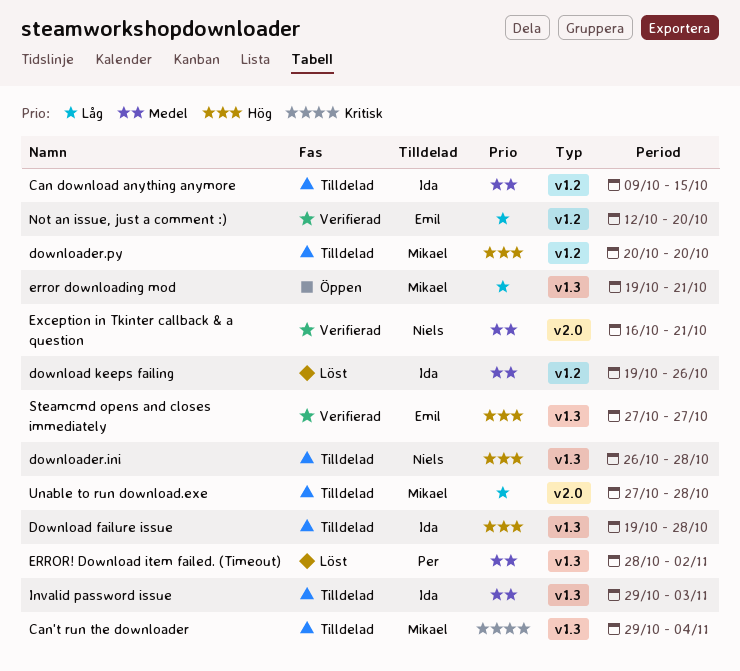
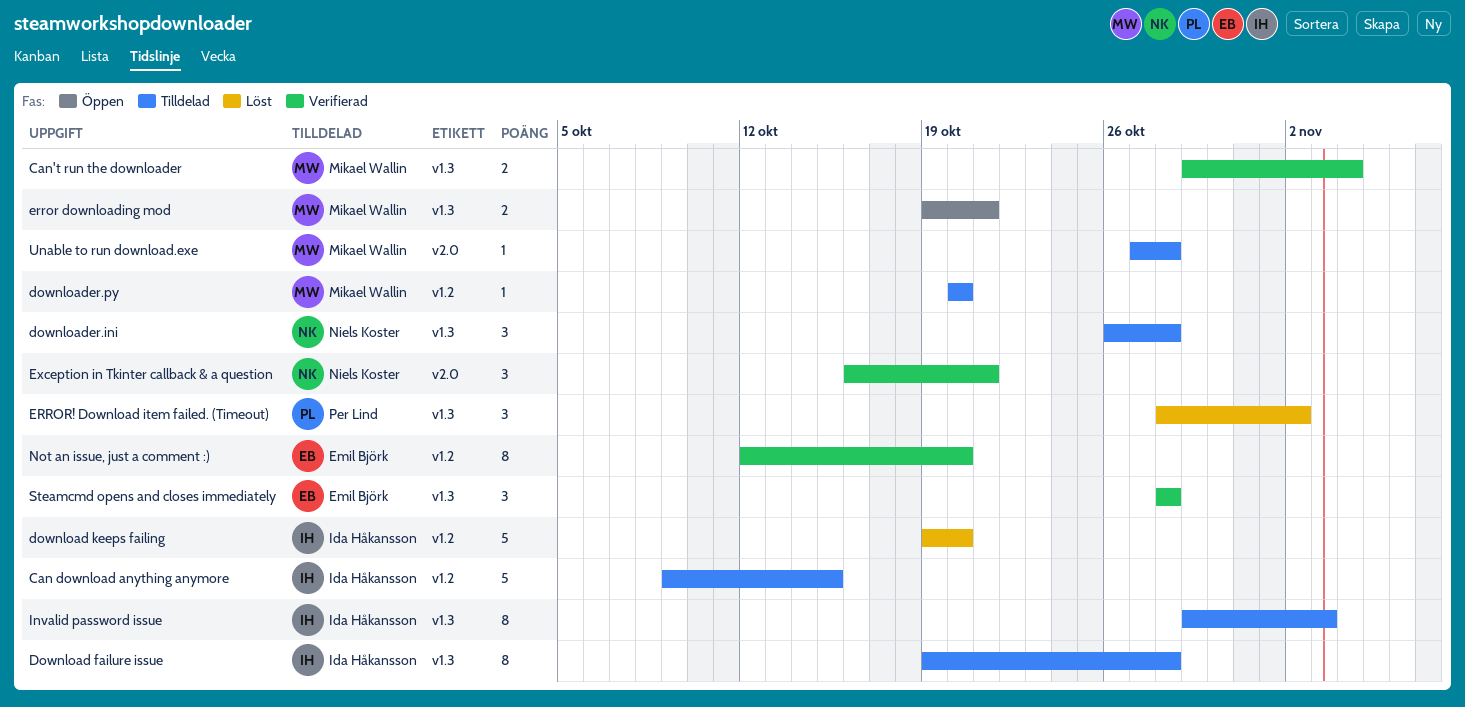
Can't run the downloader, status: Tilldelad -> Verifierad
download keeps failing, due: Oct 26 -> Oct 20
Steamcmd opens and closes immediately, start: Oct 27 -> Oct 28
Steamcmd opens and closes immediately, due: Oct 27 -> Oct 28

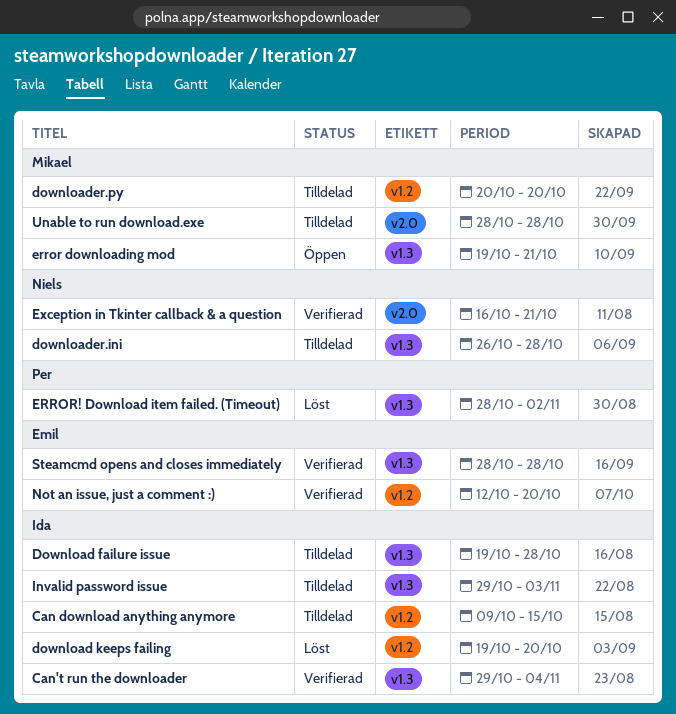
Can't run the downloader, owner: Mikael Wallin -> Ida Håkansson
Unable to run download.exe, start: Oct 27 -> Oct 28

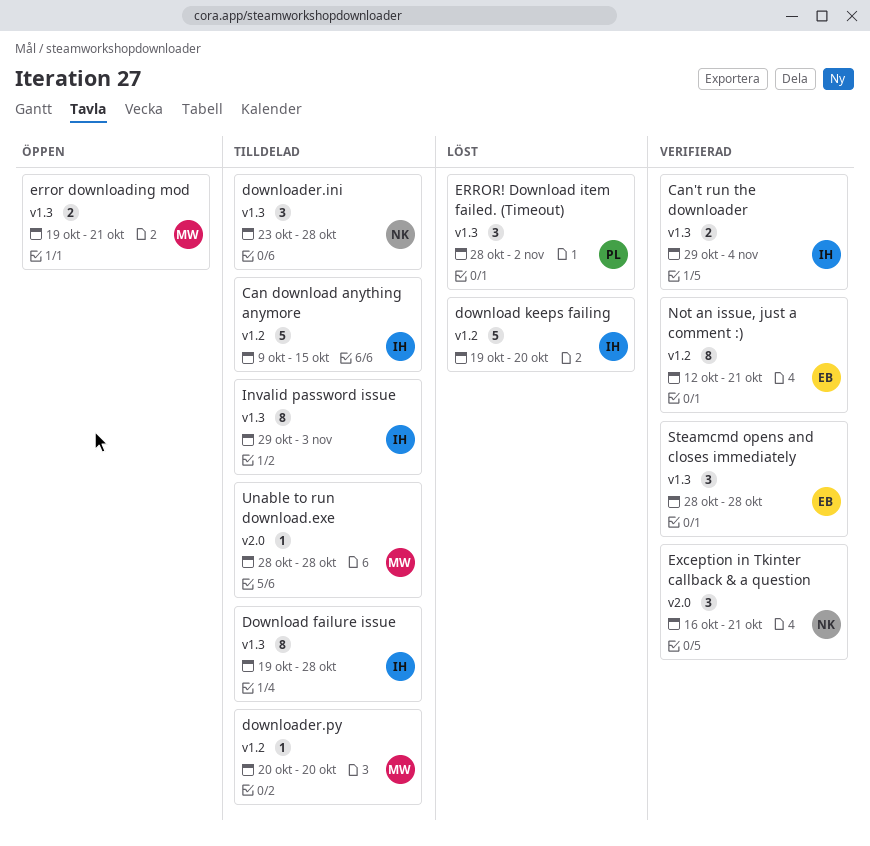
downloader.ini, start: Oct 26 -> Oct 23
Not an issue, just a comment :), due: Oct 20 -> Oct 21

